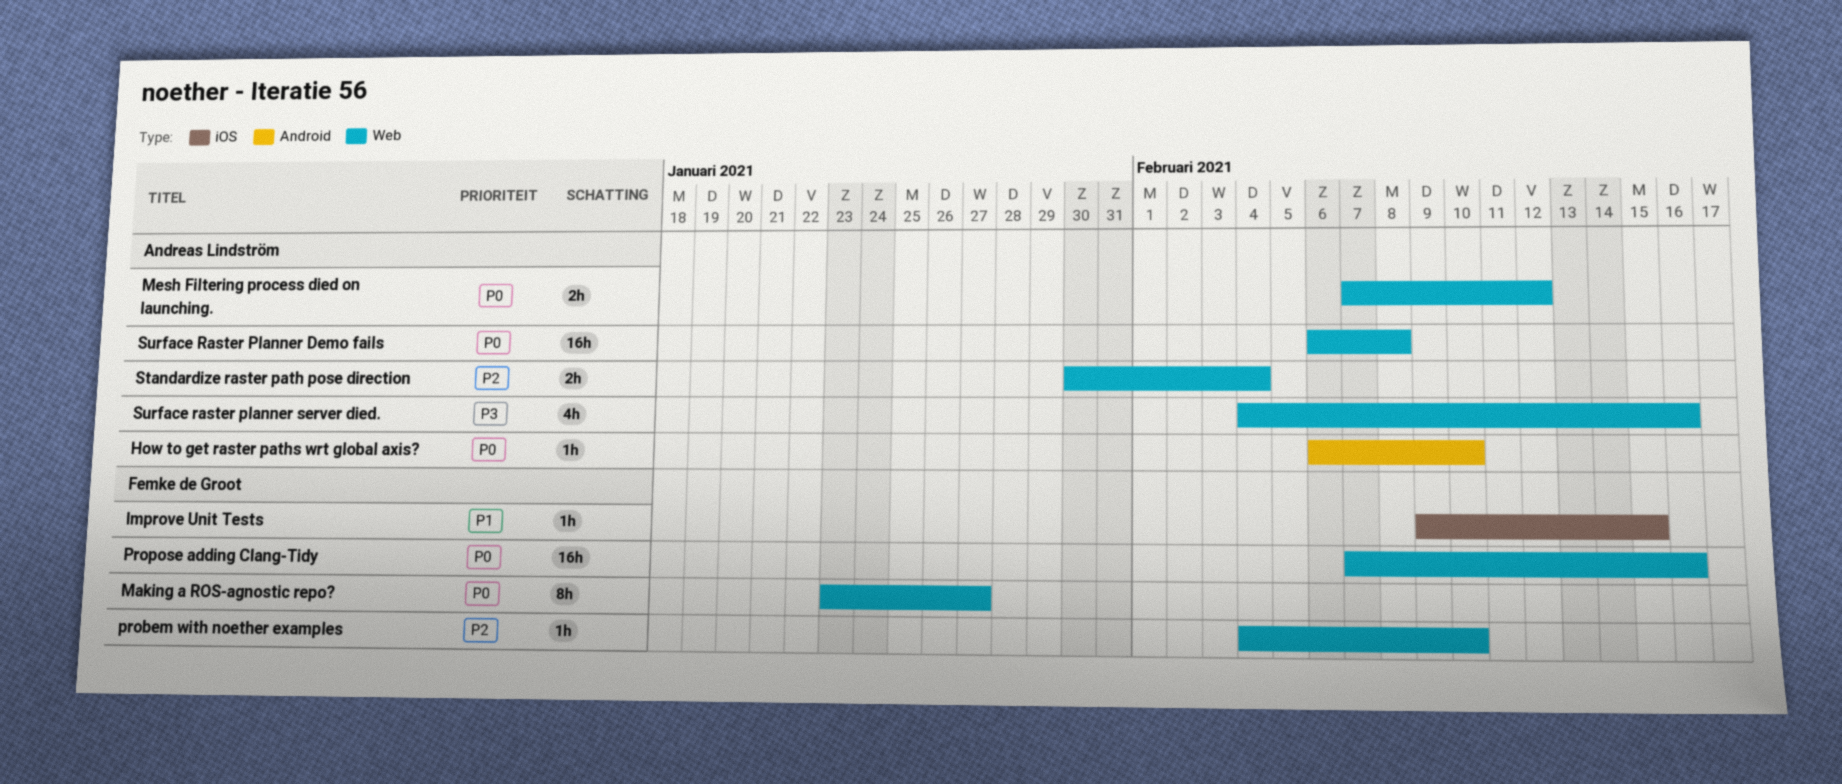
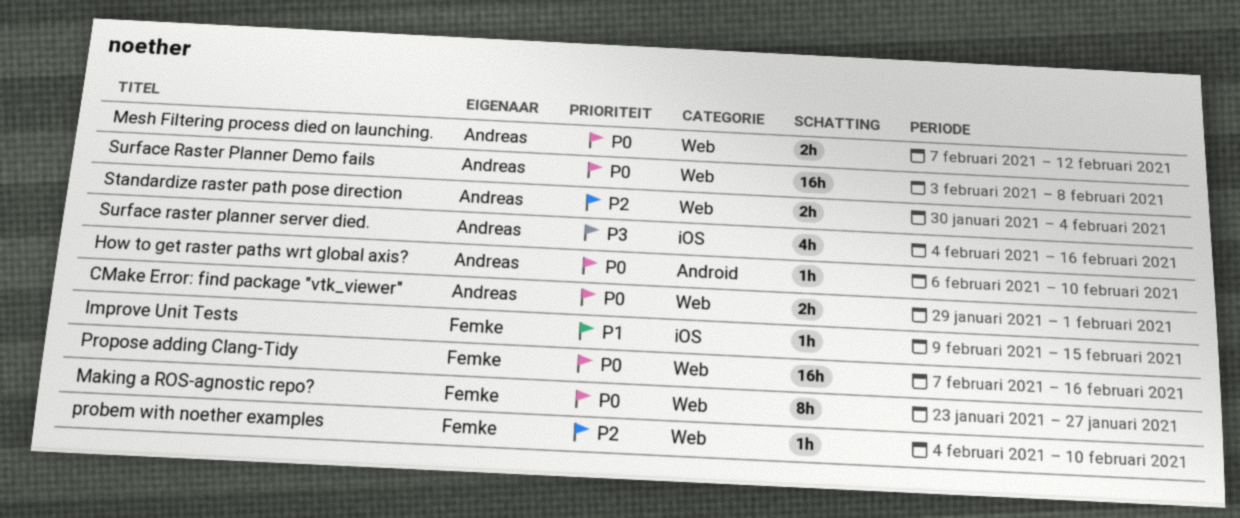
CMake Error: find package "vtk_viewer": none -> present
Surface Raster Planner Demo fails, start: Feb 6 -> Feb 3
Surface raster planner server died., label: Web -> iOS

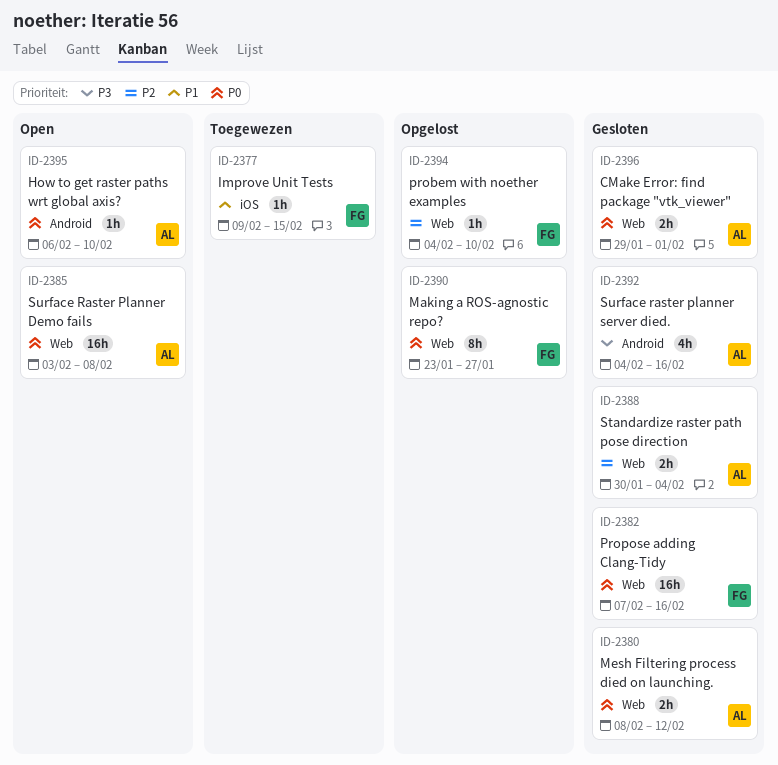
Mesh Filtering process died on launching., start: Feb 7 -> Feb 8
Surface raster planner server died., label: iOS -> Android

